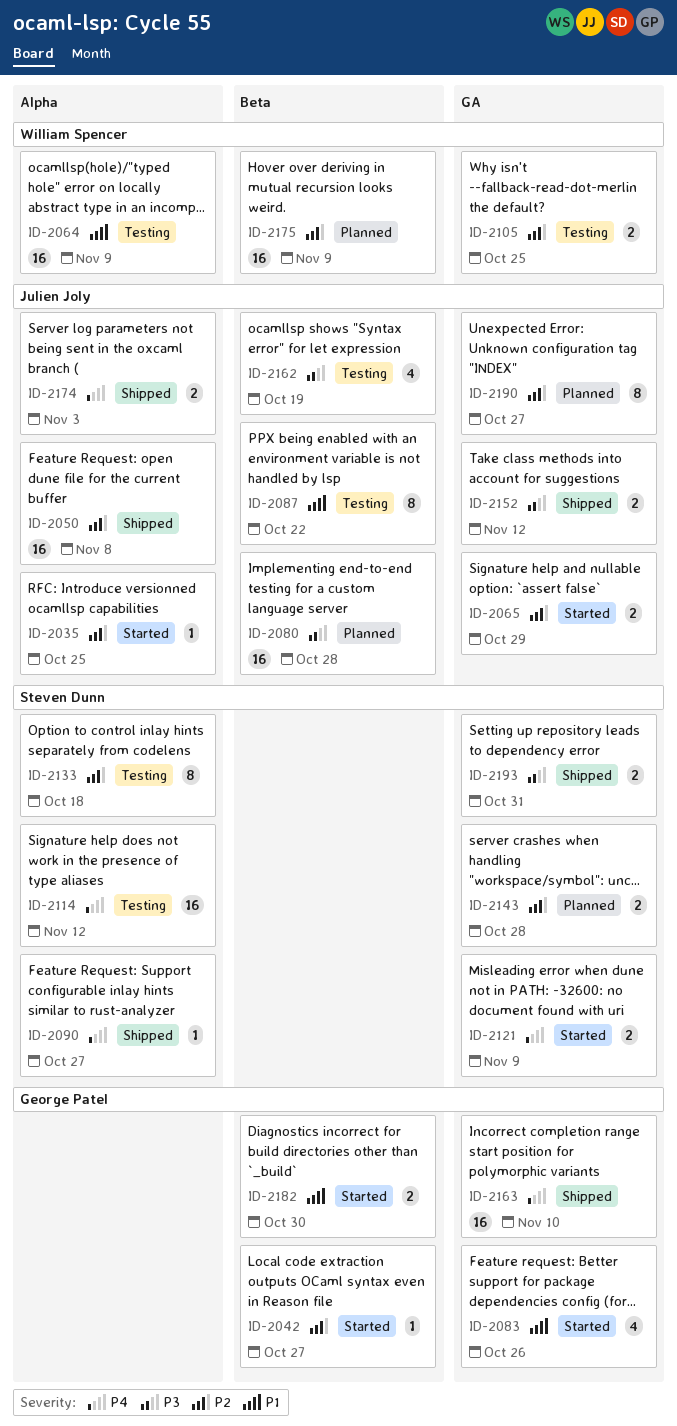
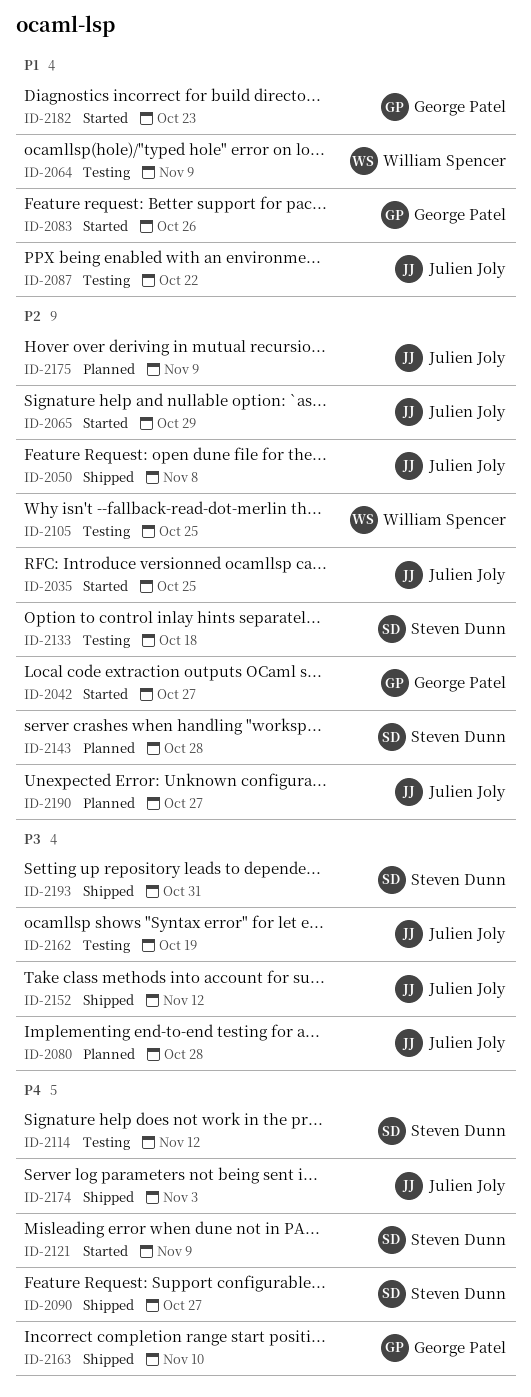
ID-2175, owner: William Spencer -> Julien Joly
ID-2182, due: Oct 30 -> Oct 23

